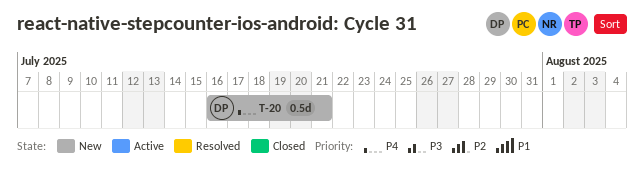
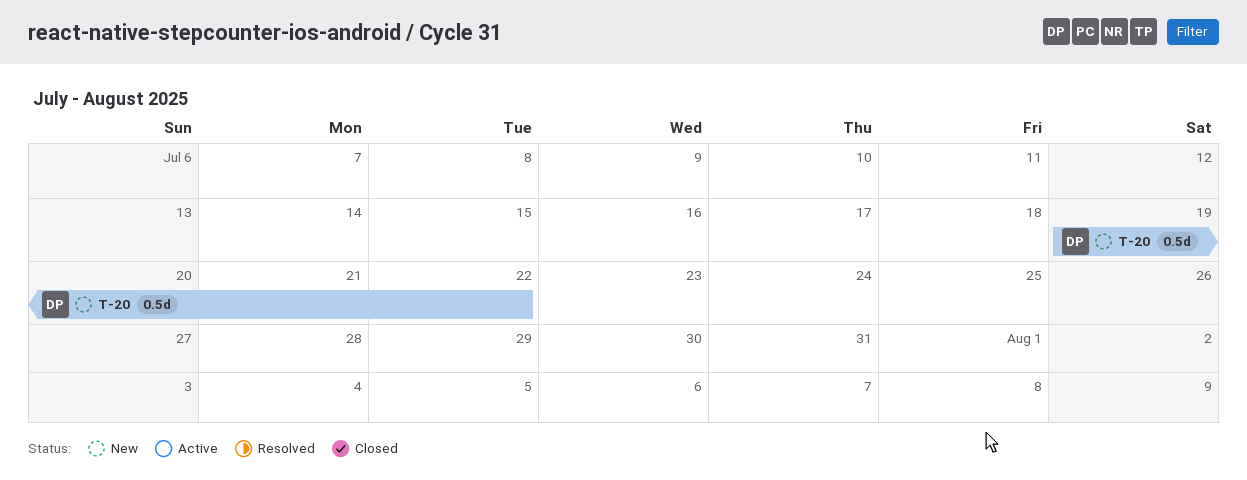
T-20, start: Jul 16 -> Jul 19
T-20, due: Jul 21 -> Jul 22

